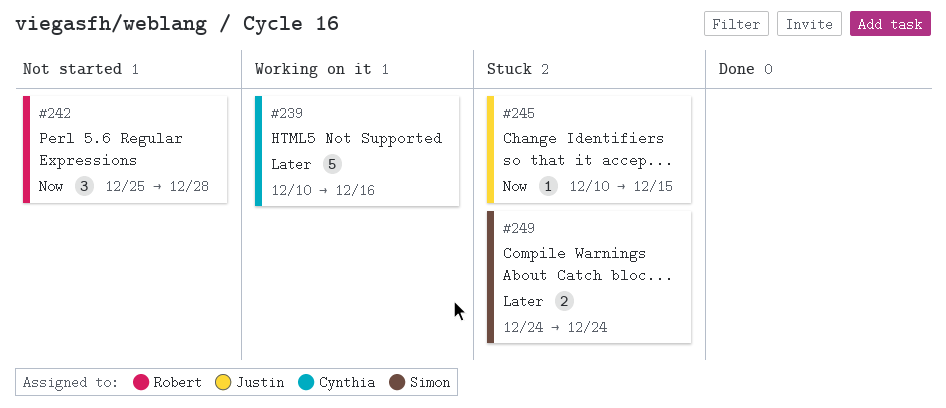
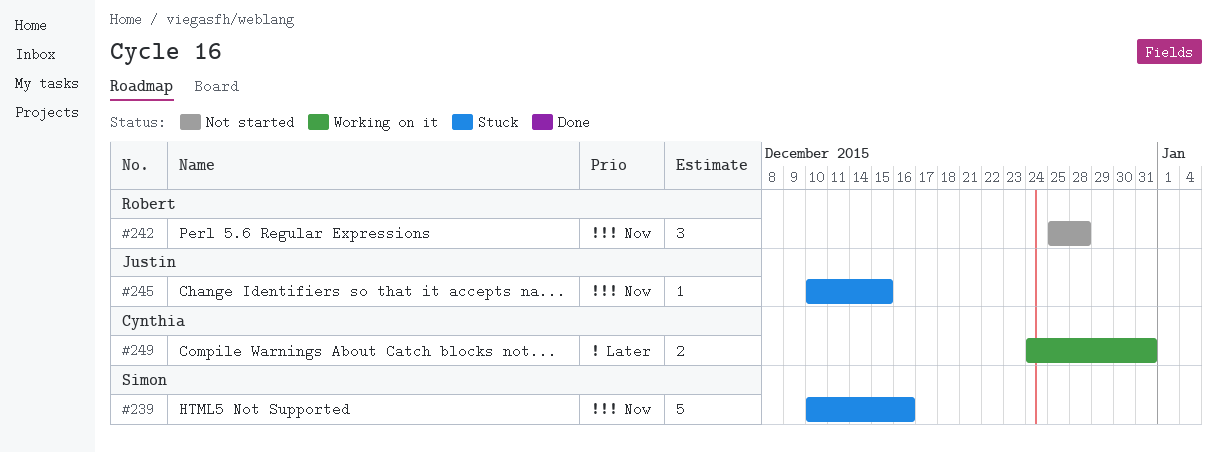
#239, status: Working on it -> Stuck
#239, owner: Cynthia -> Simon
#239, priority: Later -> Now
#249, status: Stuck -> Working on it
#249, owner: Simon -> Cynthia
#249, due: Dec 24 -> Dec 31

